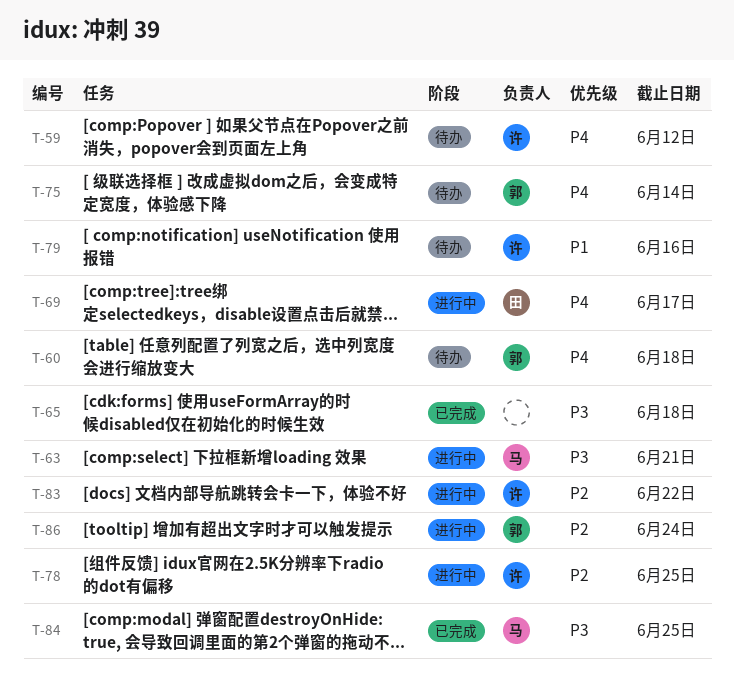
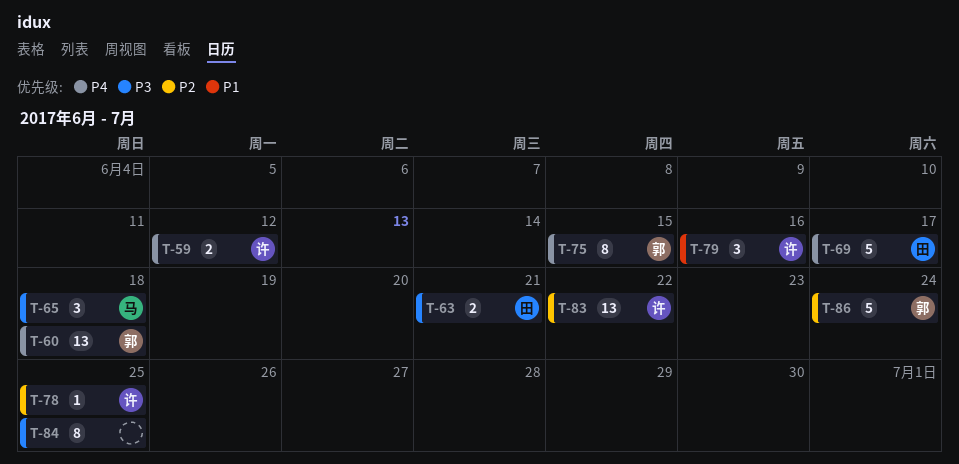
T-63, owner: 马 -> 田
T-65, owner: none -> 马
T-75, due: Jun 14 -> Jun 15
T-84, owner: 马 -> none

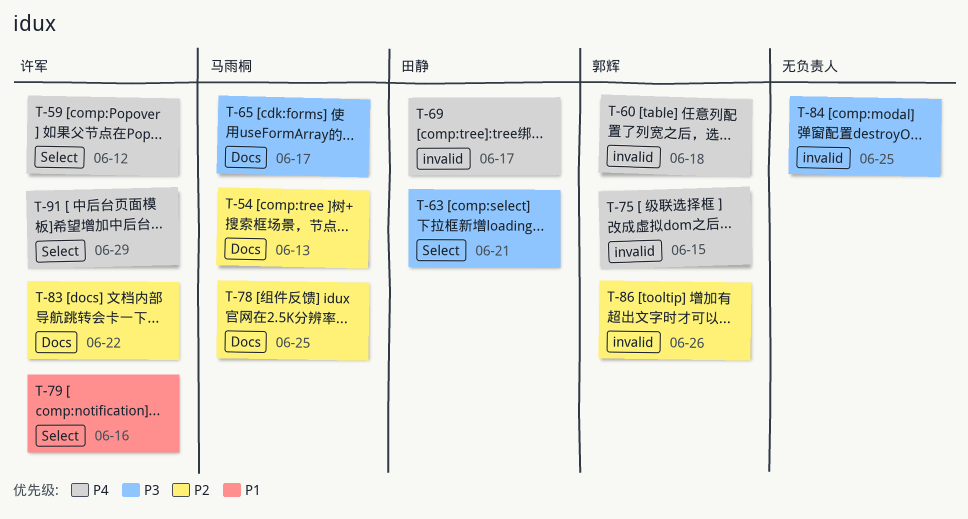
T-54: none -> present
T-65, due: Jun 18 -> Jun 17
T-78, owner: 许军 -> 马雨桐
T-86, due: Jun 24 -> Jun 26
T-91: none -> present

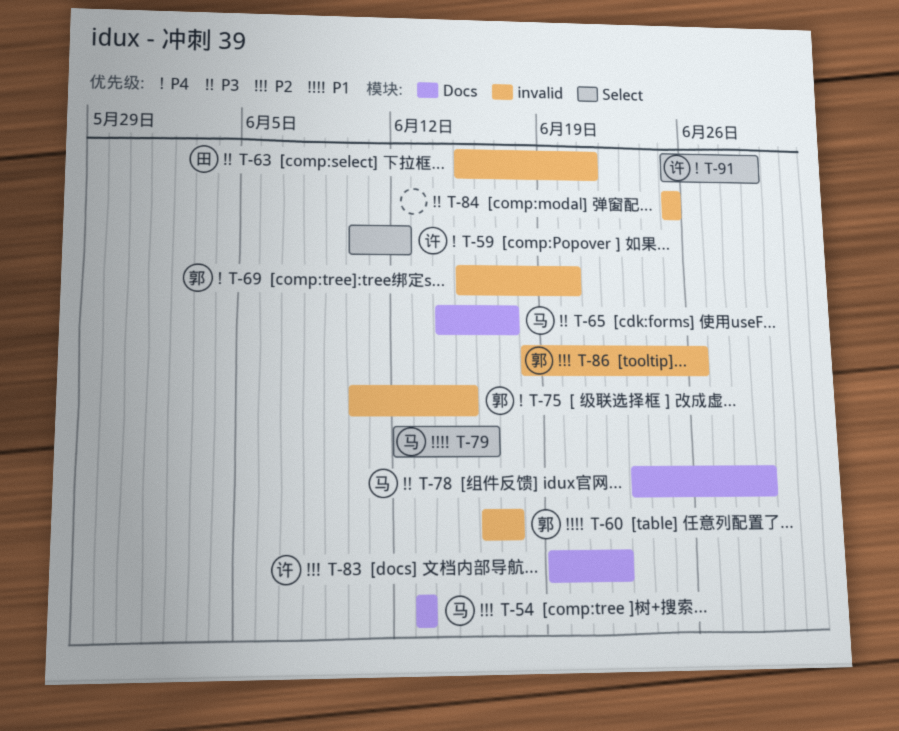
T-60, priority: P4 -> P1
T-60, due: Jun 18 -> Jun 17
T-63, label: Select -> invalid
T-69, owner: 田静 -> 郭辉
T-69, due: Jun 17 -> Jun 20
T-78, priority: P2 -> P3
T-78, due: Jun 25 -> Jun 29
T-79, owner: 许军 -> 马雨桐

